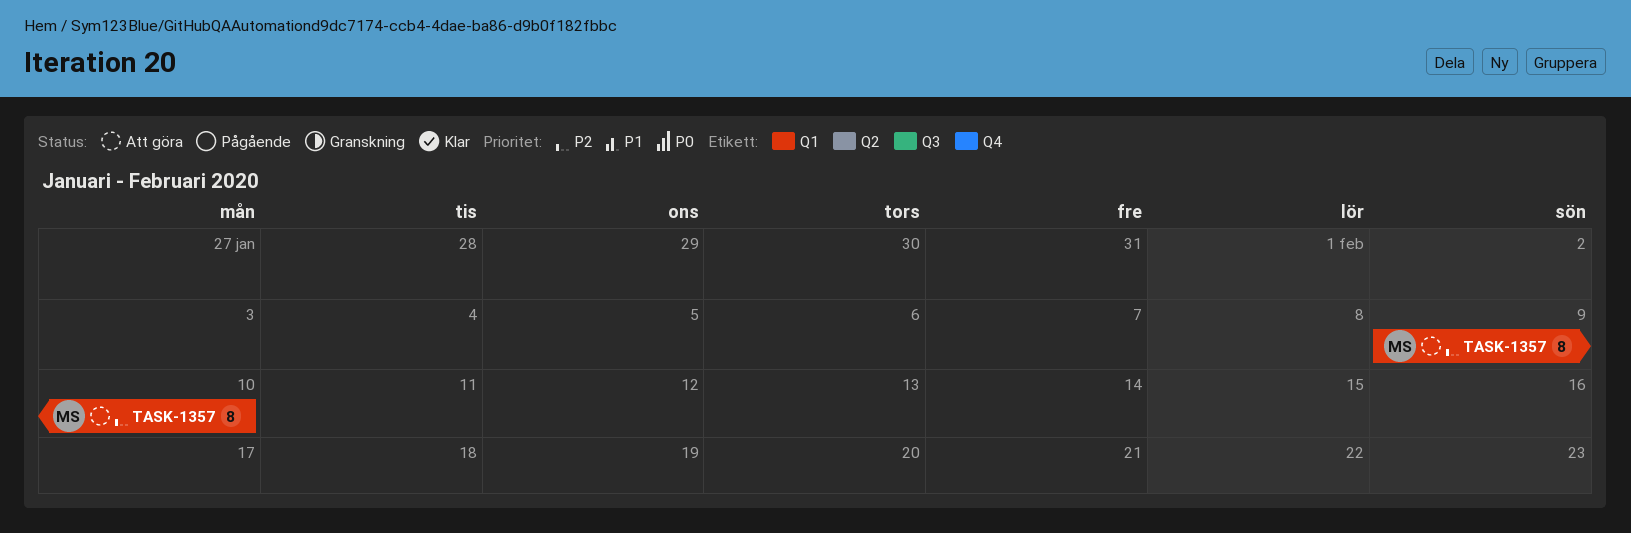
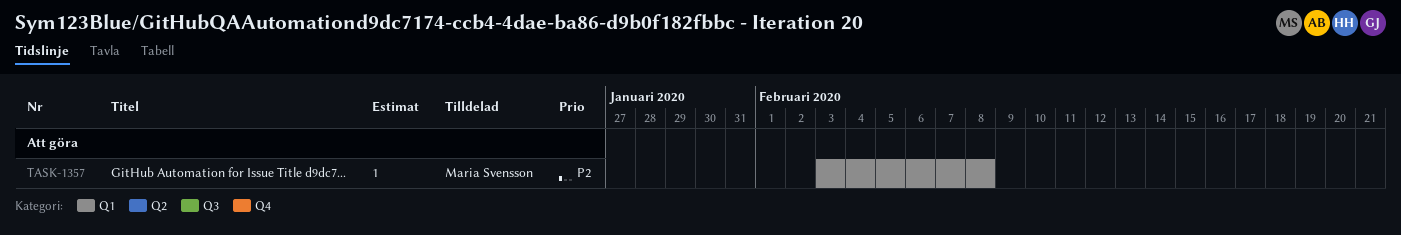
TASK-1357, estimate: 8 -> 1
TASK-1357, start: Feb 9 -> Feb 3
TASK-1357, due: Feb 10 -> Feb 8

